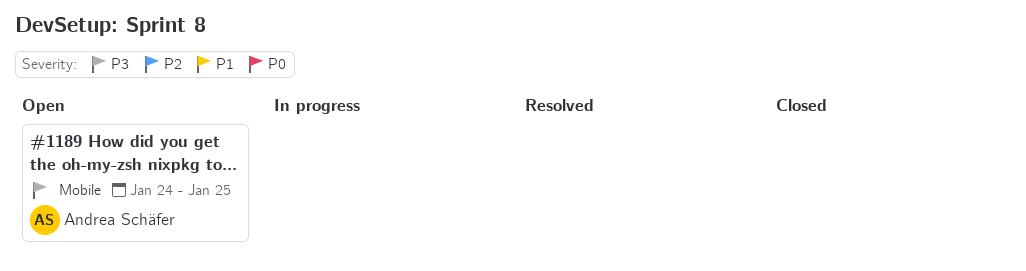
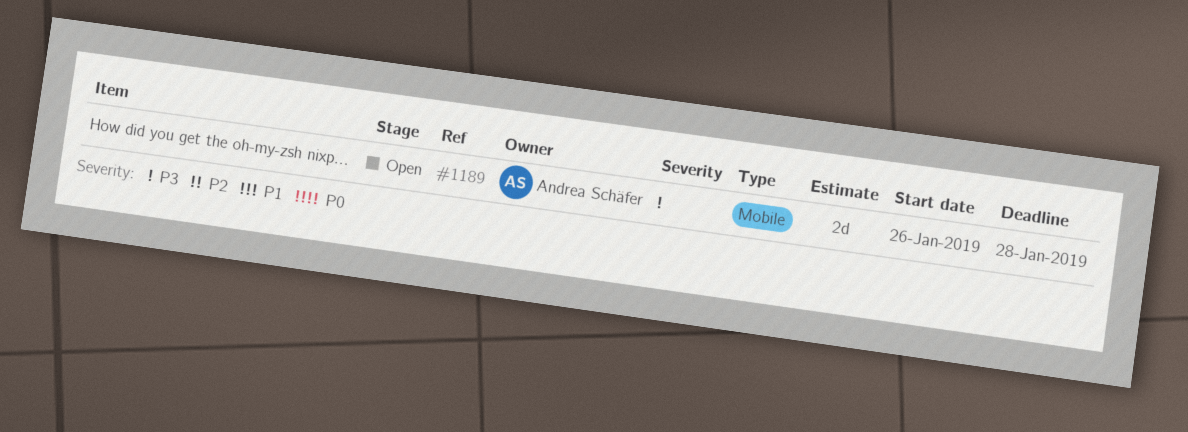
#1189, start: Jan 24 -> Jan 26
#1189, due: Jan 25 -> Jan 28

